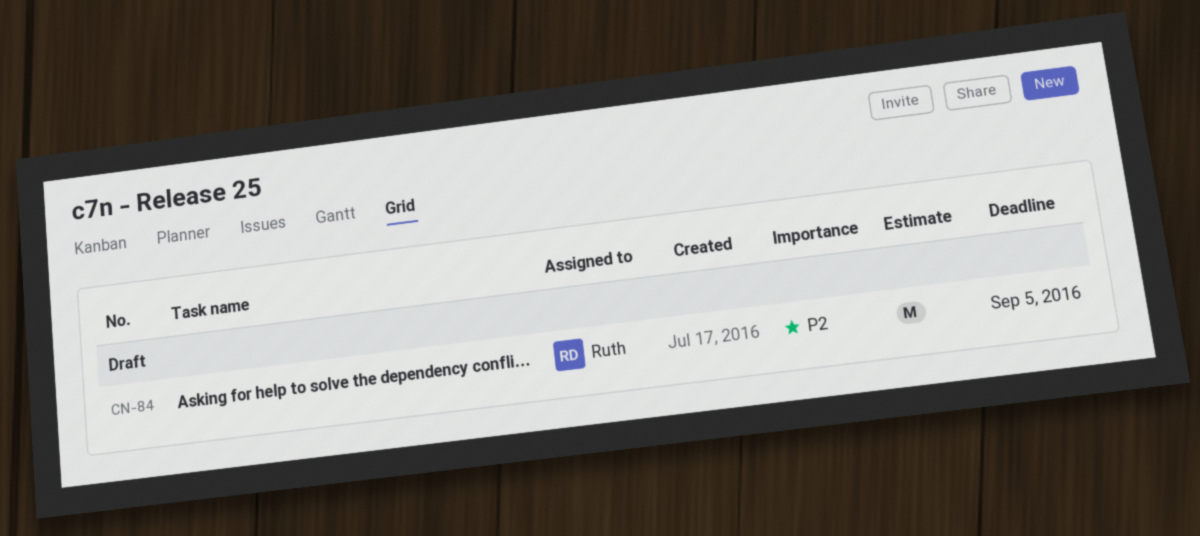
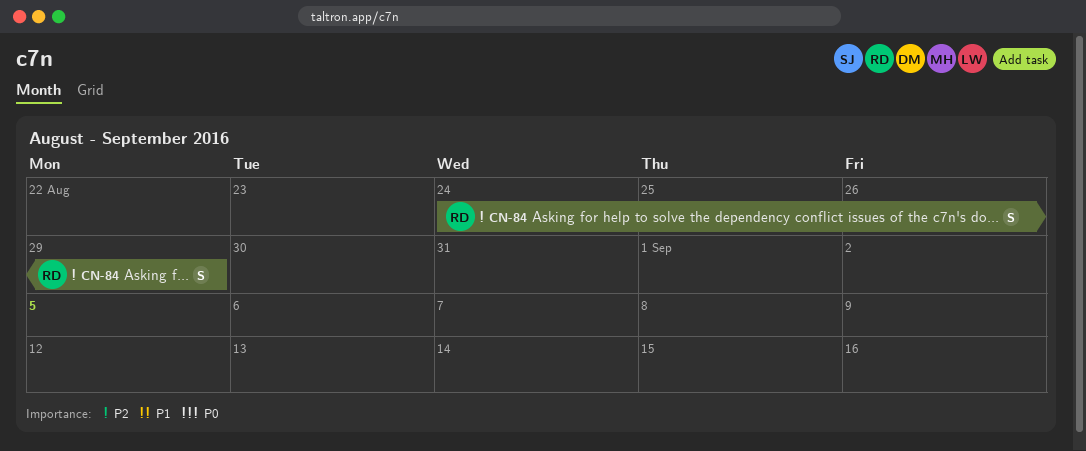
CN-84, estimate: M -> S
CN-84, due: Sep 5 -> Aug 29

